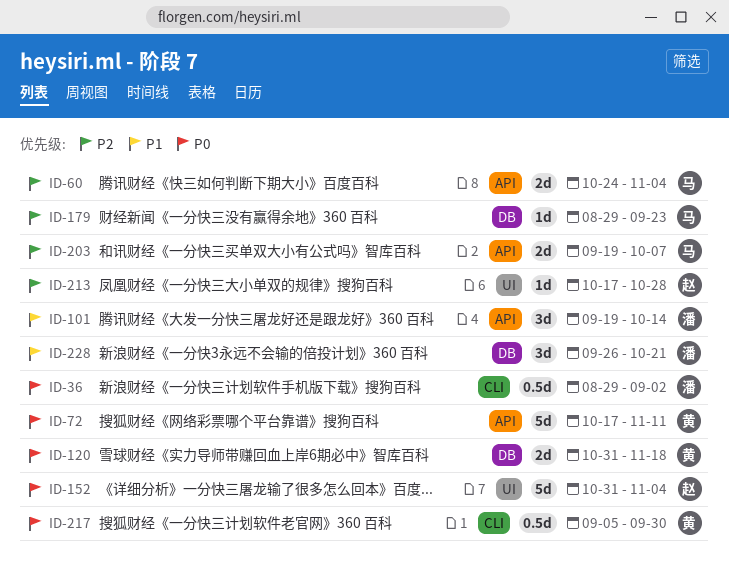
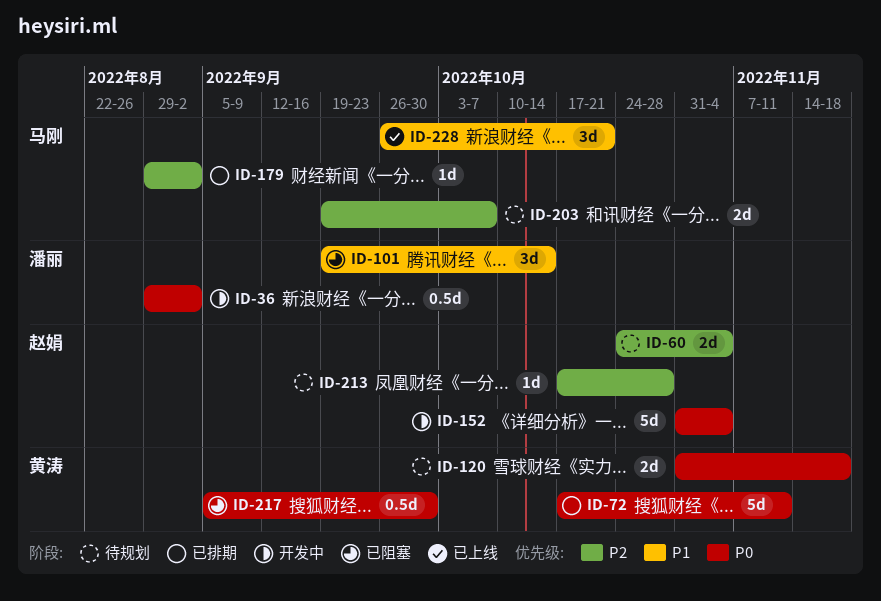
ID-60, owner: 马刚 -> 赵娟
ID-179, due: Sep 23 -> Sep 2
ID-228, owner: 潘丽 -> 马刚

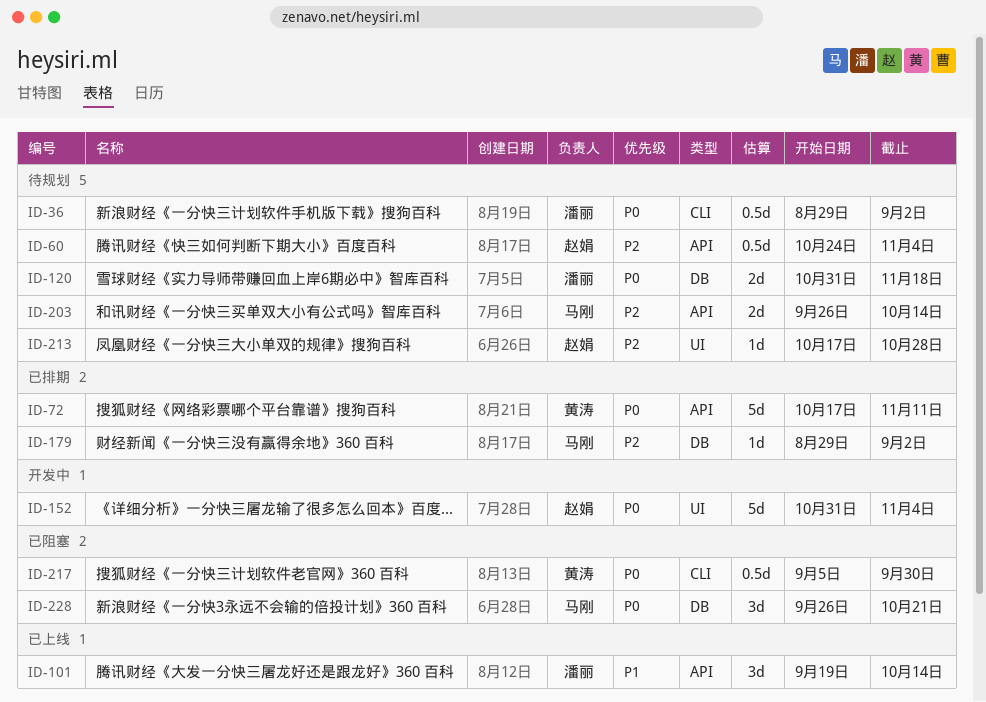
ID-36, status: 开发中 -> 待规划
ID-60, estimate: 2d -> 0.5d
ID-101, status: 已阻塞 -> 已上线
ID-120, owner: 黄涛 -> 潘丽
ID-203, start: Sep 19 -> Sep 26
ID-203, due: Oct 7 -> Oct 14
ID-228, status: 已上线 -> 已阻塞
ID-228, priority: P1 -> P0

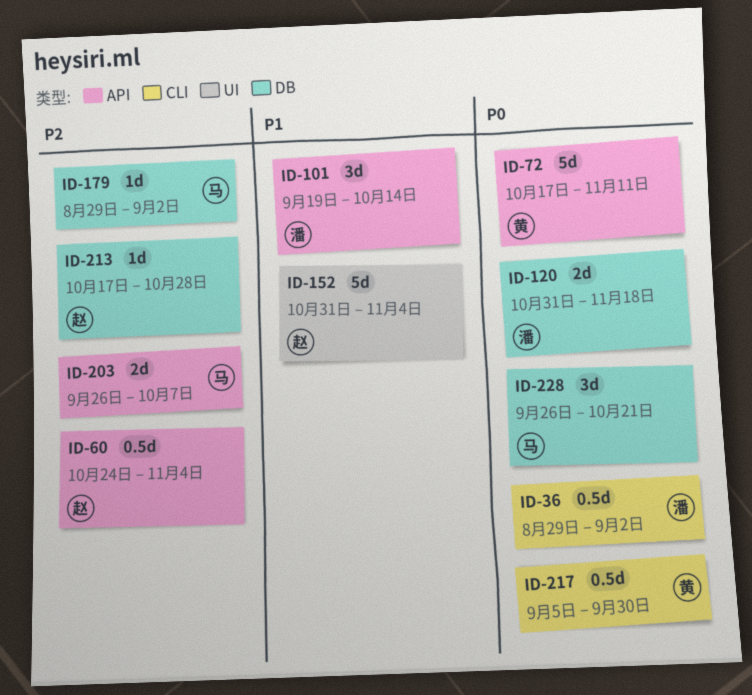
ID-152, priority: P0 -> P1
ID-203, due: Oct 14 -> Oct 7
ID-213, label: UI -> DB

